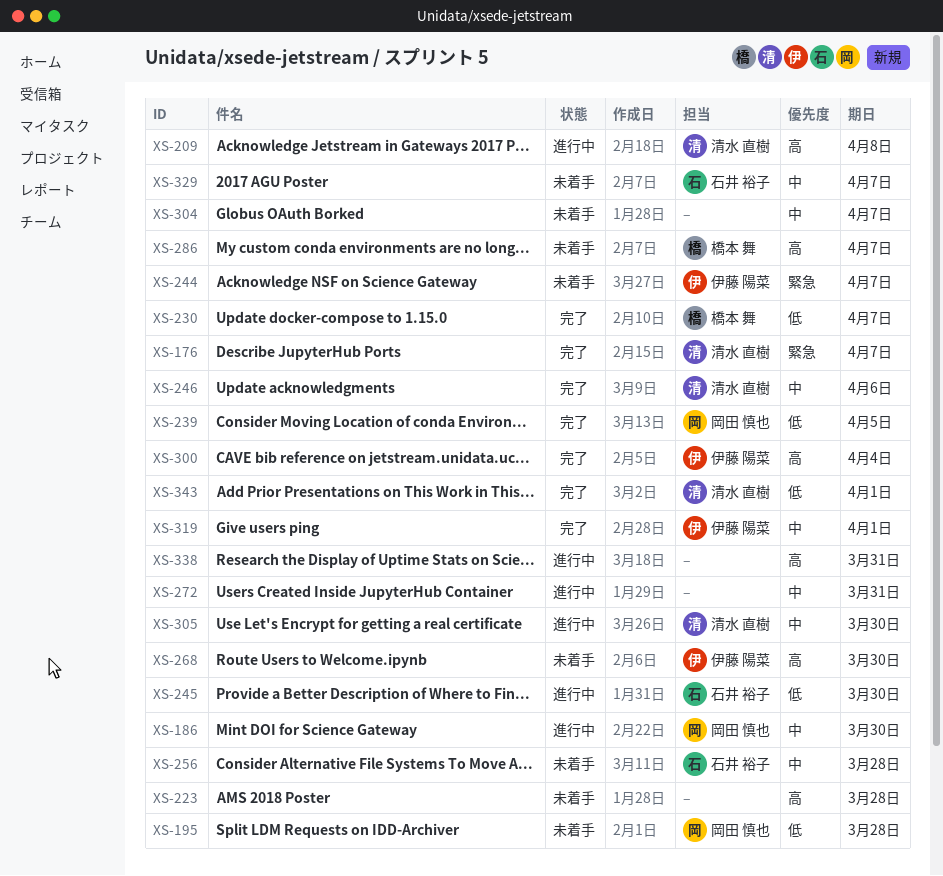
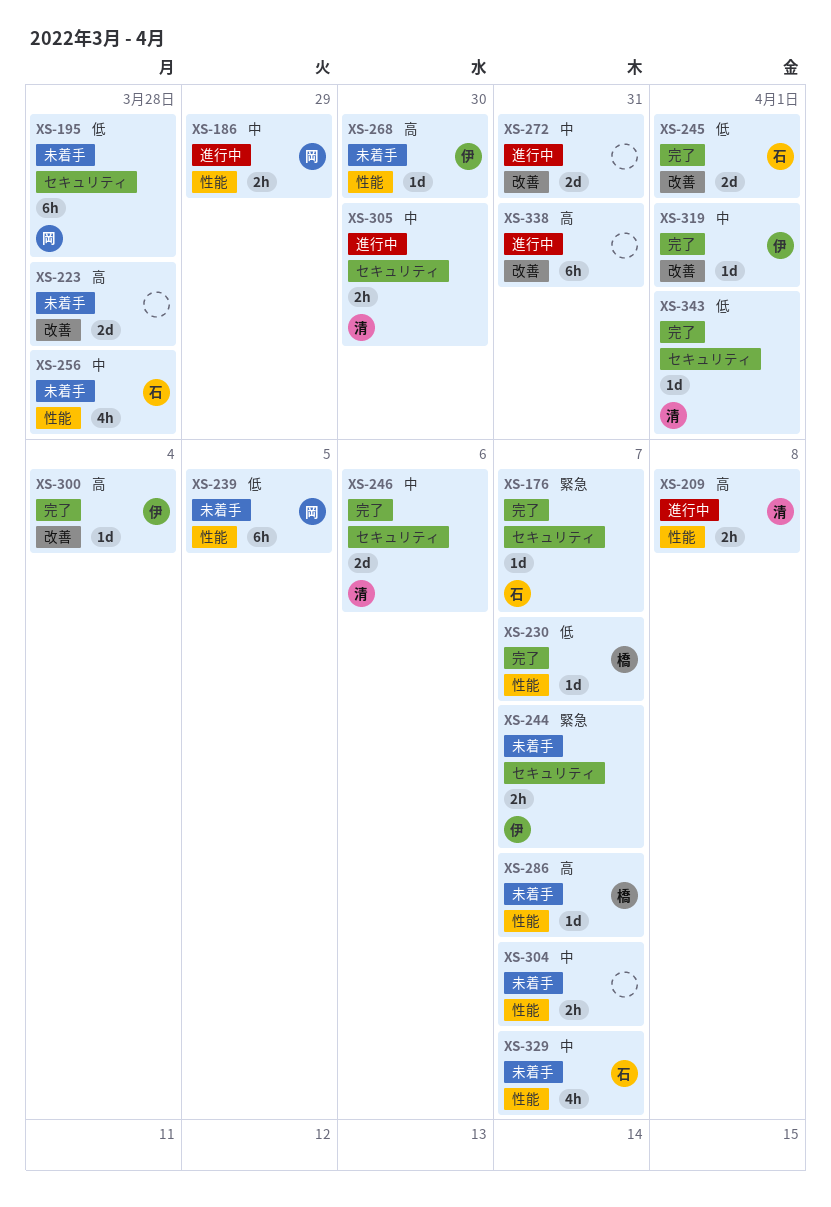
XS-176, owner: 清水 直樹 -> 石井 裕子
XS-186, due: Mar 30 -> Mar 29
XS-239, status: 完了 -> 未着手
XS-245, status: 進行中 -> 完了
XS-245, due: Mar 30 -> Apr 1

